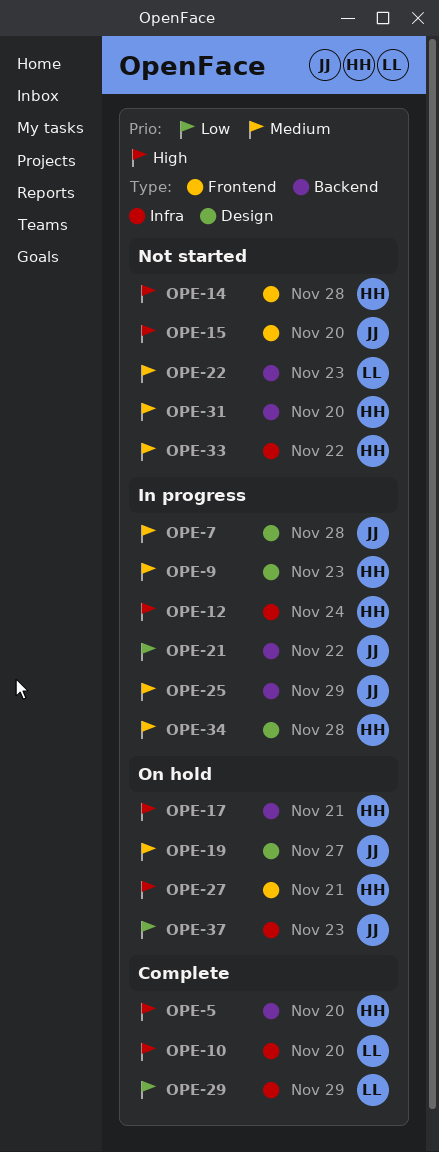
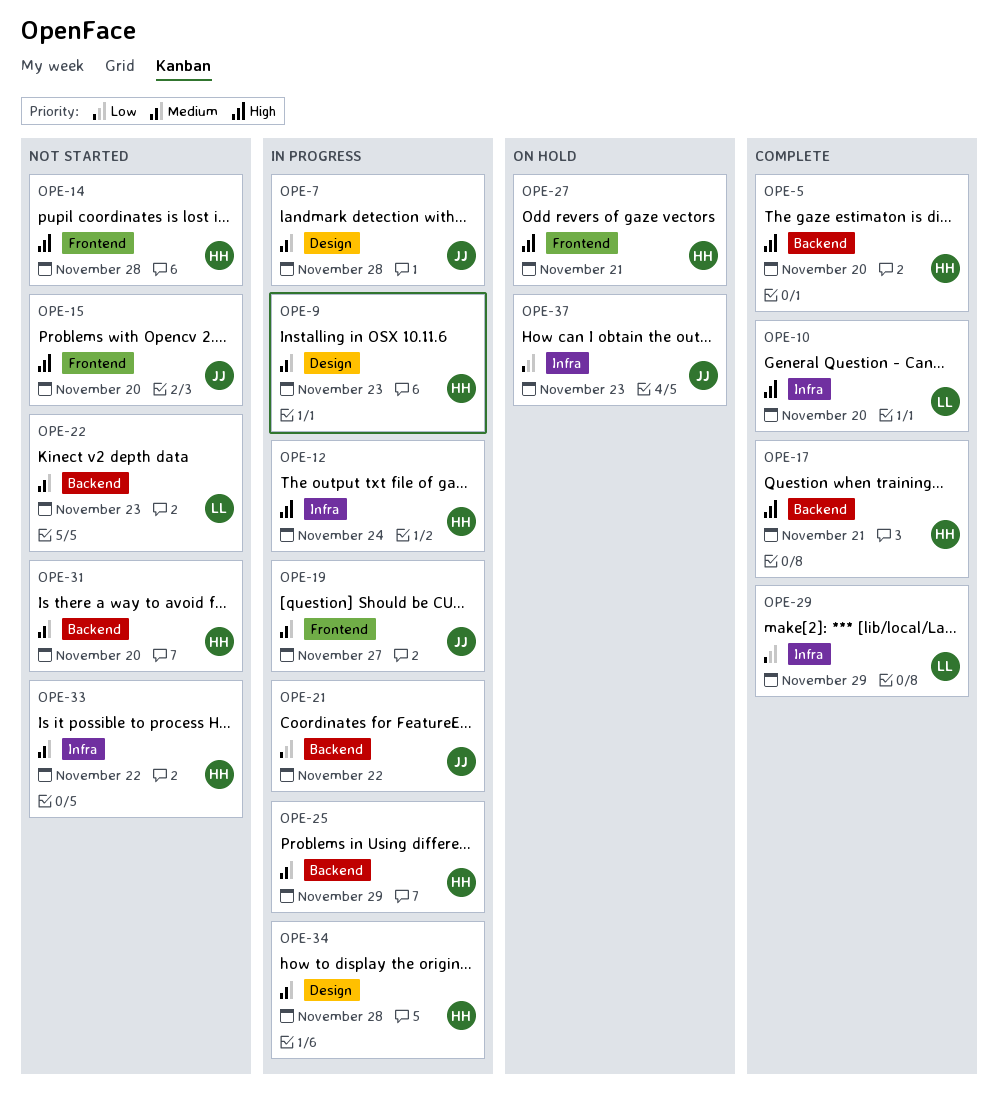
OPE-17, status: On hold -> Complete
OPE-19, status: On hold -> In progress
OPE-19, label: Design -> Frontend
OPE-25, owner: JJ -> HH

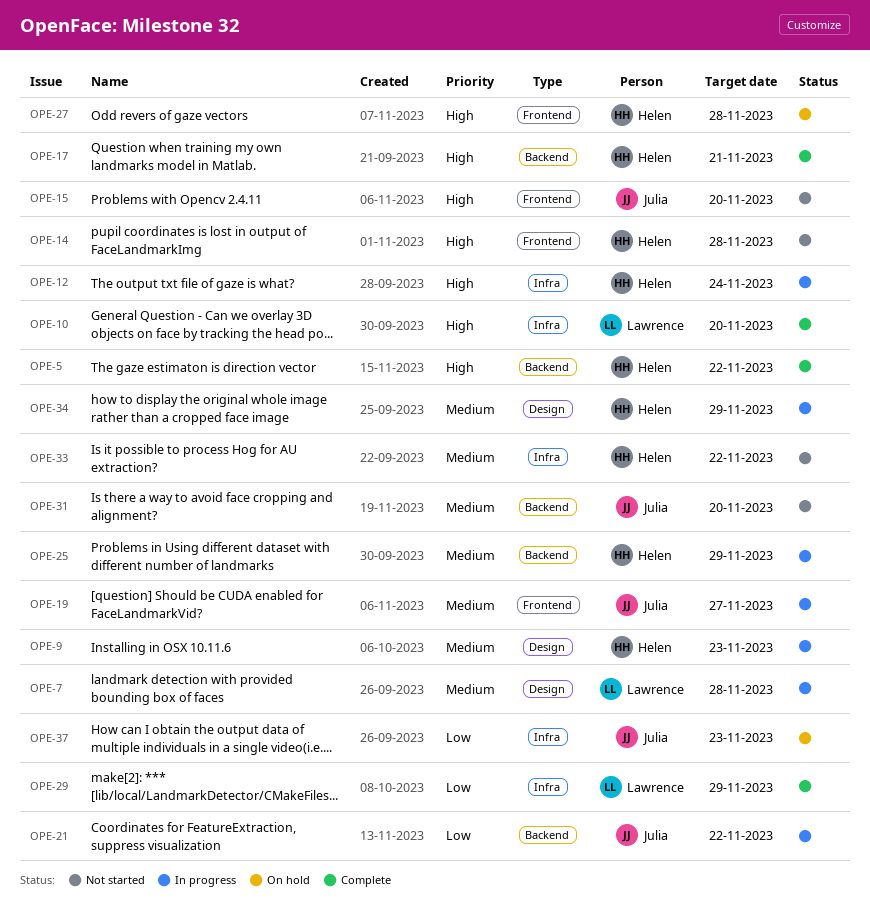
OPE-5, due: Nov 20 -> Nov 22
OPE-7, owner: Julia -> Lawrence
OPE-22: present -> none
OPE-27, due: Nov 21 -> Nov 28
OPE-31, owner: Helen -> Julia
OPE-34, due: Nov 28 -> Nov 29

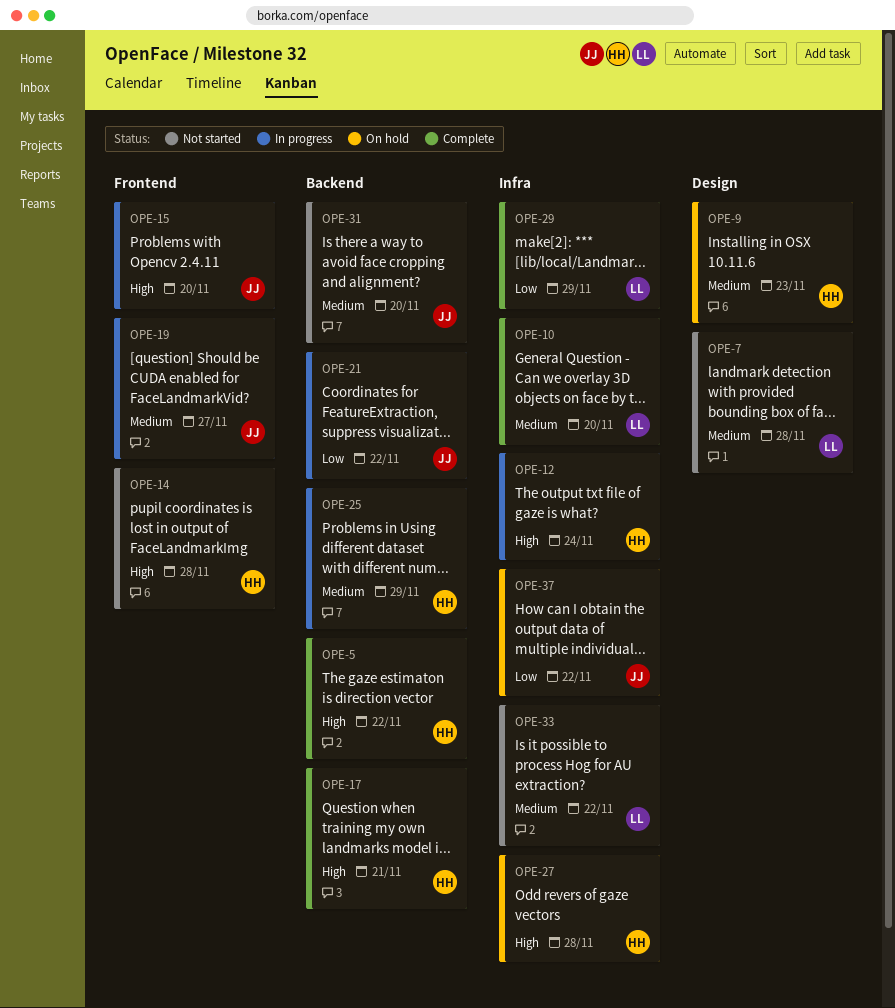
OPE-7, status: In progress -> Not started
OPE-9, status: In progress -> On hold
OPE-10, priority: High -> Medium
OPE-15, status: Not started -> In progress
OPE-27, label: Frontend -> Infra
OPE-33, owner: Helen -> Lawrence
OPE-34: present -> none
OPE-37, due: Nov 23 -> Nov 22

